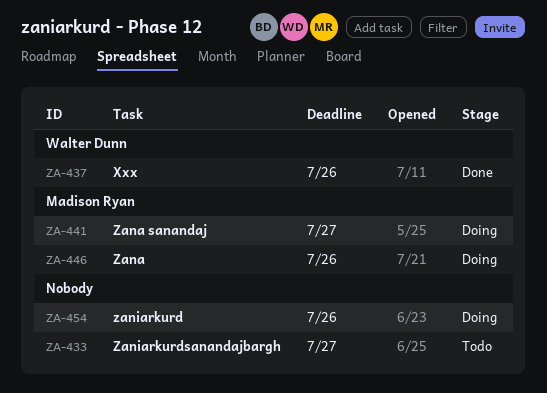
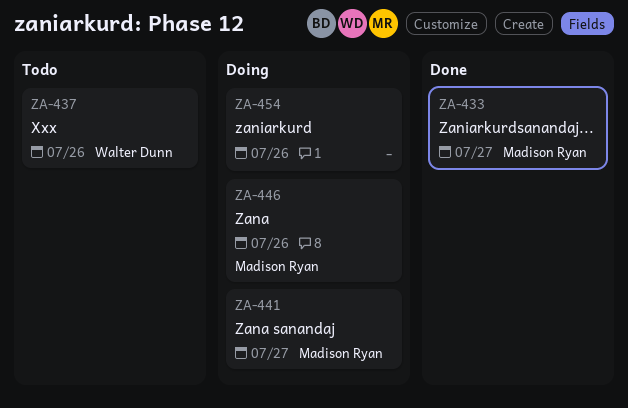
ZA-433, status: Todo -> Done
ZA-433, owner: none -> Madison Ryan
ZA-437, status: Done -> Todo

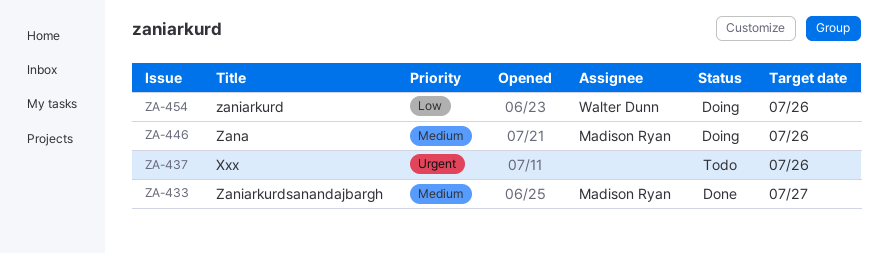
ZA-437, owner: Walter Dunn -> none
ZA-441: present -> none
ZA-454, owner: none -> Walter Dunn

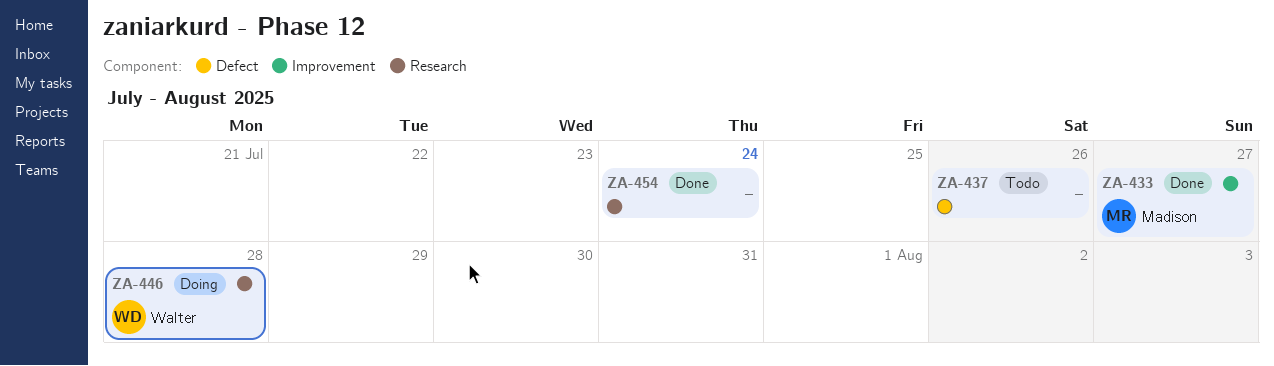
ZA-446, owner: Madison Ryan -> Walter Dunn
ZA-446, due: Jul 26 -> Jul 28
ZA-454, status: Doing -> Done
ZA-454, owner: Walter Dunn -> none
ZA-454, due: Jul 26 -> Jul 24

